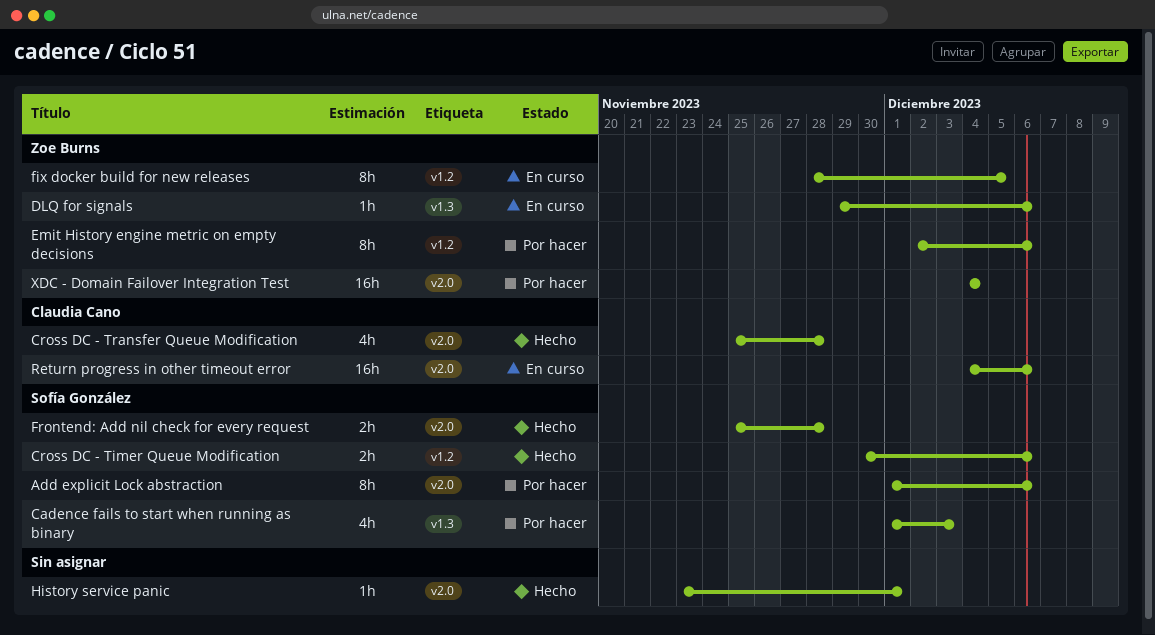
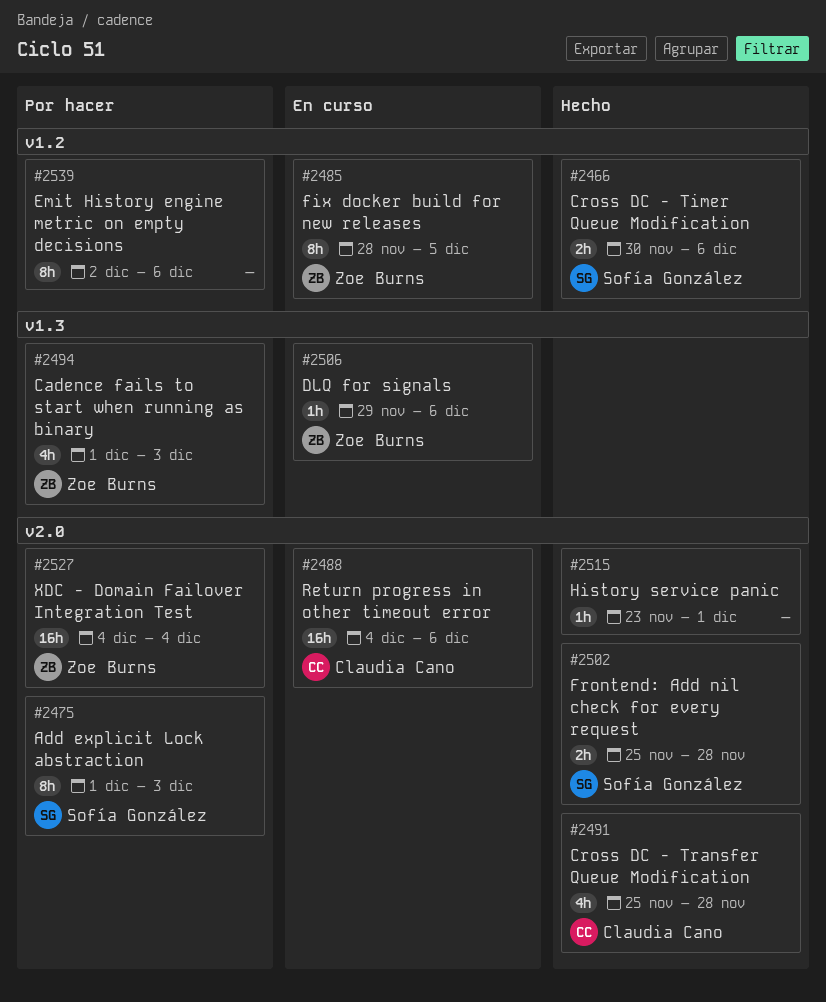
Add explicit Lock abstraction, due: Dec 6 -> Dec 3
Cadence fails to start when running as binary, owner: Sofía González -> Zoe Burns
Emit History engine metric on empty decisions, owner: Zoe Burns -> none

